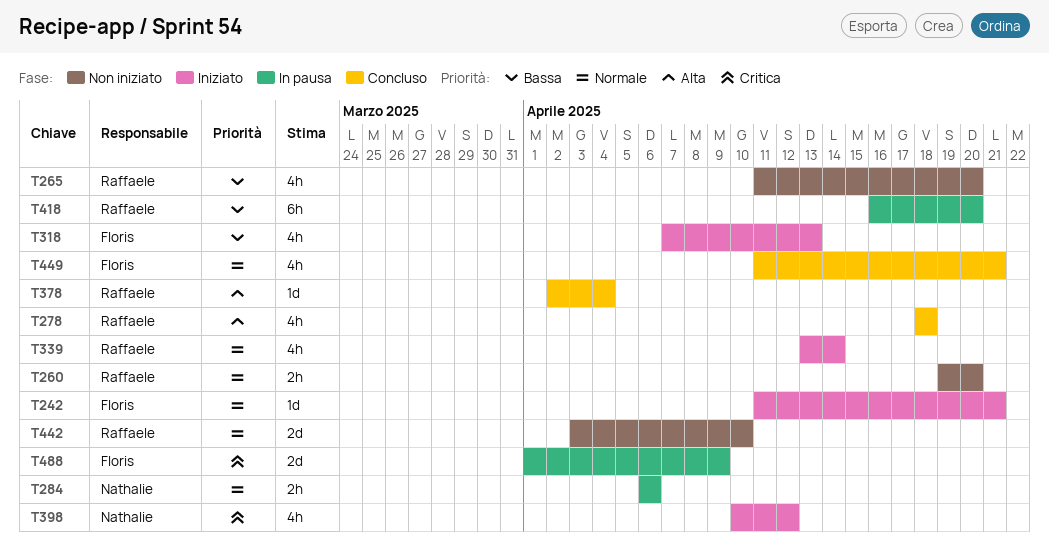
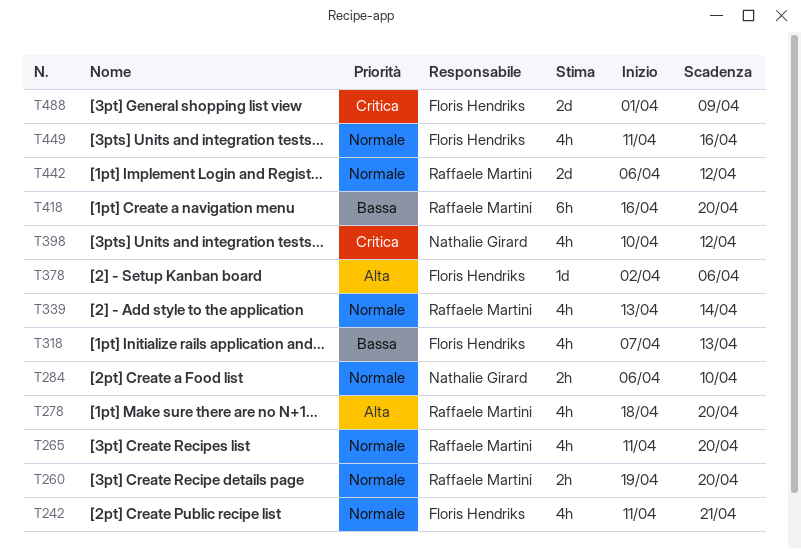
T242, estimate: 1d -> 4h
T265, priority: Bassa -> Normale
T278, due: Apr 18 -> Apr 20
T284, due: Apr 6 -> Apr 10
T378, owner: Raffaele Martini -> Floris Hendriks
T378, due: Apr 4 -> Apr 6
T442, start: Apr 3 -> Apr 6
T442, due: Apr 10 -> Apr 12
T449, due: Apr 21 -> Apr 16

